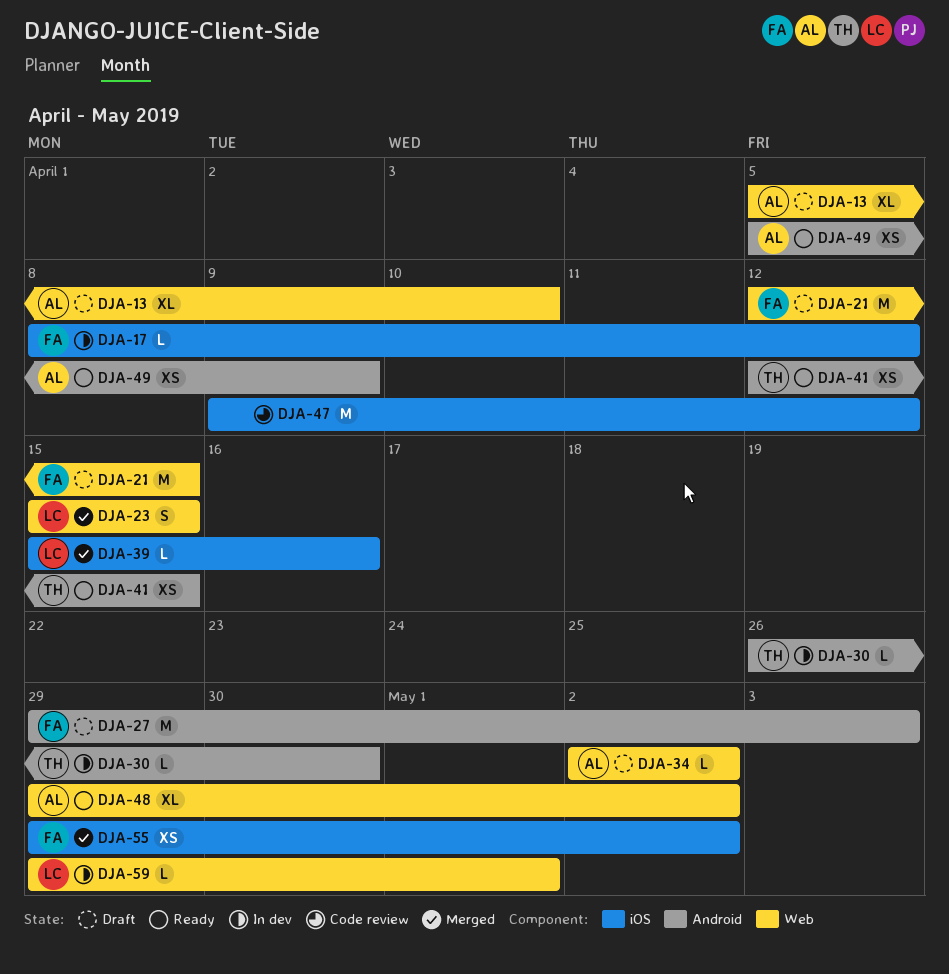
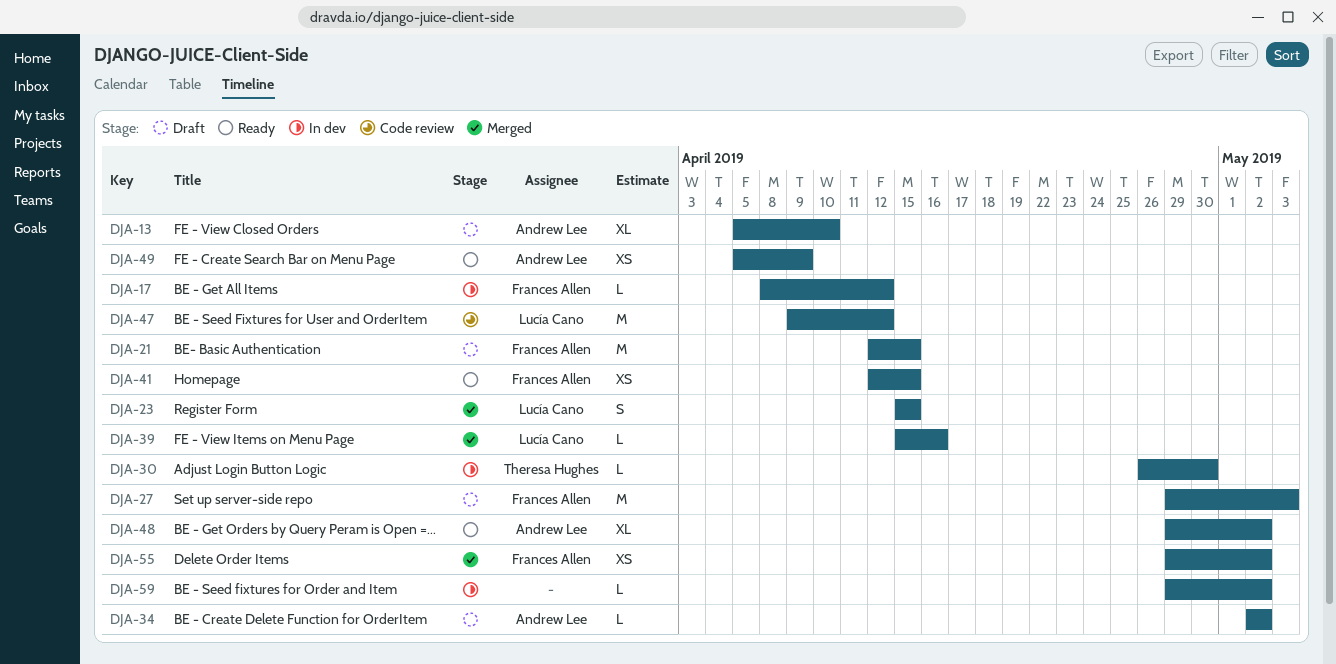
DJA-41, owner: Theresa Hughes -> Frances Allen
DJA-47, owner: none -> Lucía Cano
DJA-59, owner: Lucía Cano -> none
DJA-59, due: May 1 -> May 2

